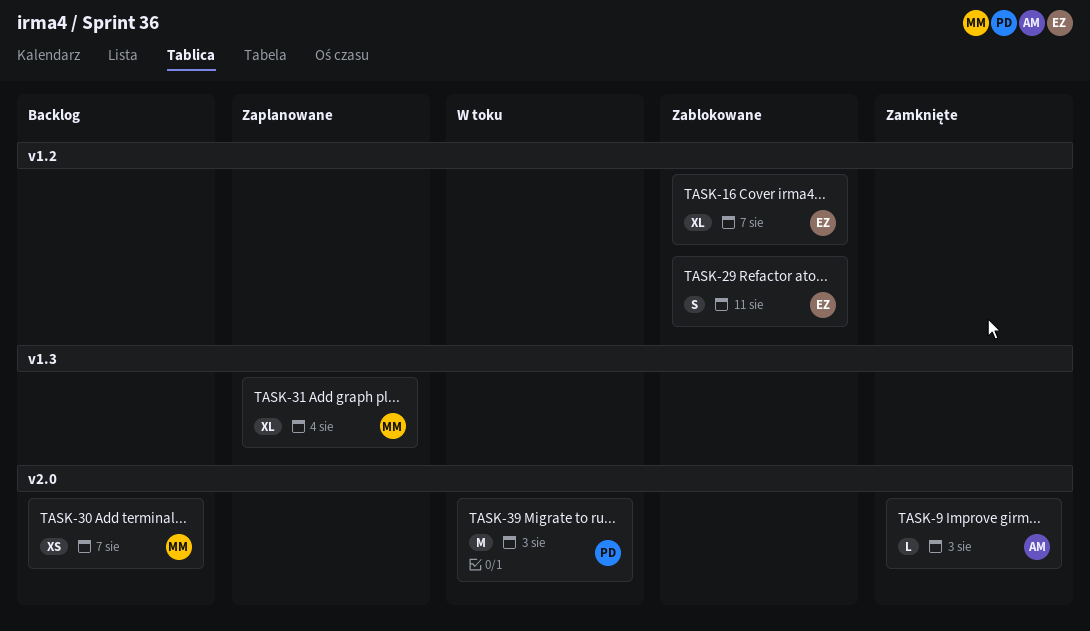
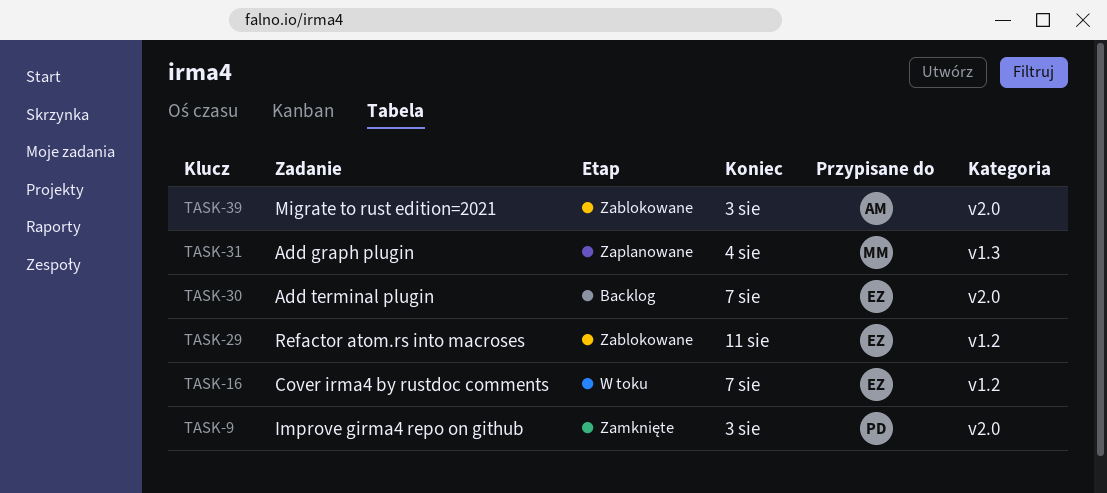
TASK-9, owner: AM -> PD
TASK-16, status: Zablokowane -> W toku
TASK-30, owner: MM -> EZ
TASK-39, status: W toku -> Zablokowane
TASK-39, owner: PD -> AM

